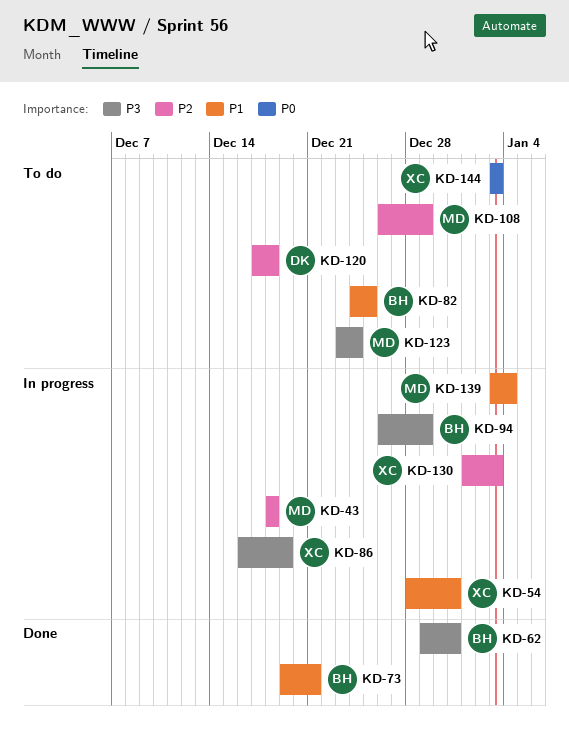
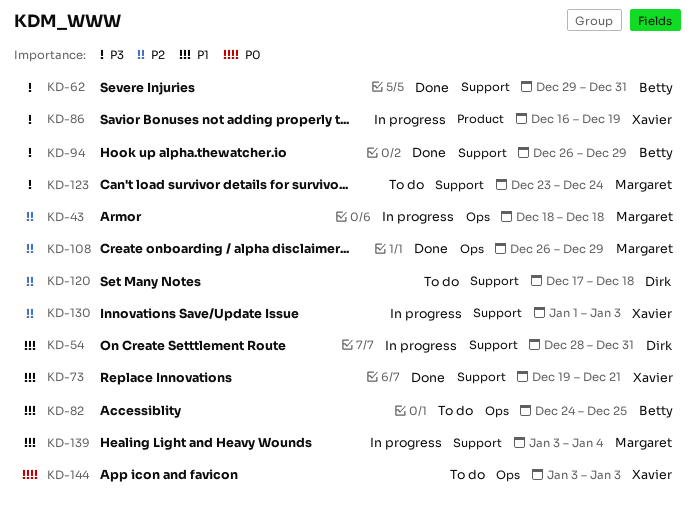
KD-54, owner: Xavier -> Dirk
KD-73, owner: Betty -> Xavier
KD-94, status: In progress -> Done
KD-108, status: To do -> Done

